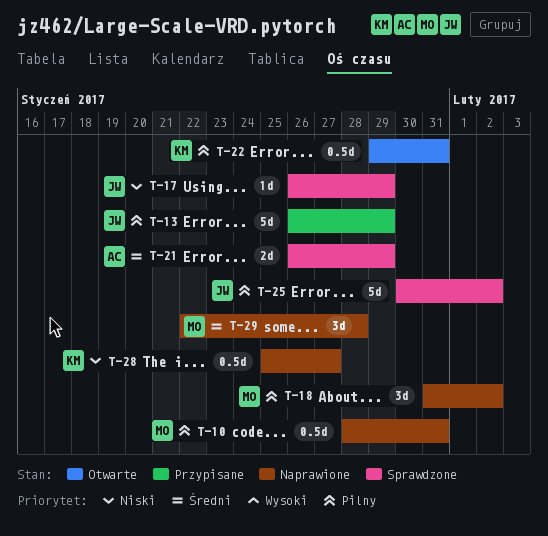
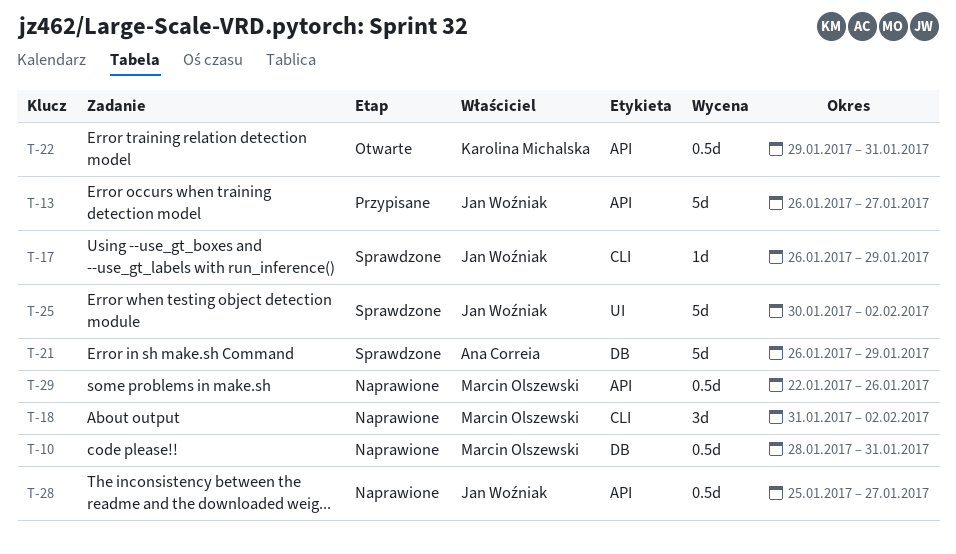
T-13, due: Jan 29 -> Jan 27
T-21, estimate: 2d -> 5d
T-28, owner: Karolina Michalska -> Jan Woźniak
T-29, estimate: 3d -> 0.5d
T-29, due: Jan 28 -> Jan 26

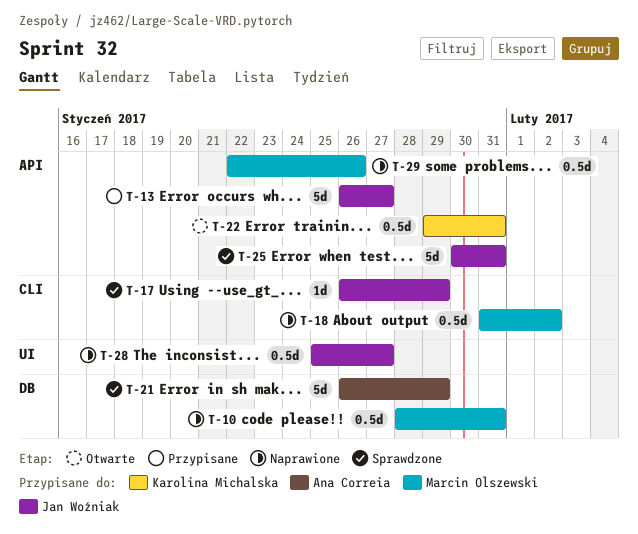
T-18, estimate: 3d -> 0.5d
T-25, label: UI -> API
T-25, due: Feb 2 -> Jan 31
T-28, label: API -> UI

